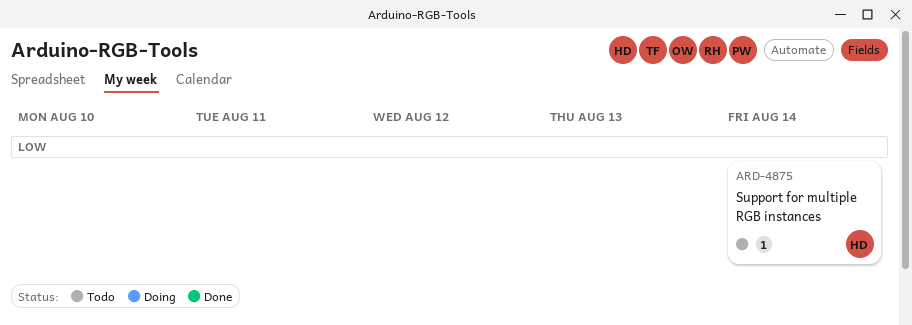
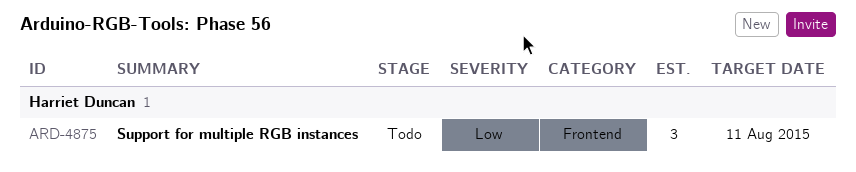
ARD-4875, estimate: 1 -> 3
ARD-4875, due: Aug 14 -> Aug 11

